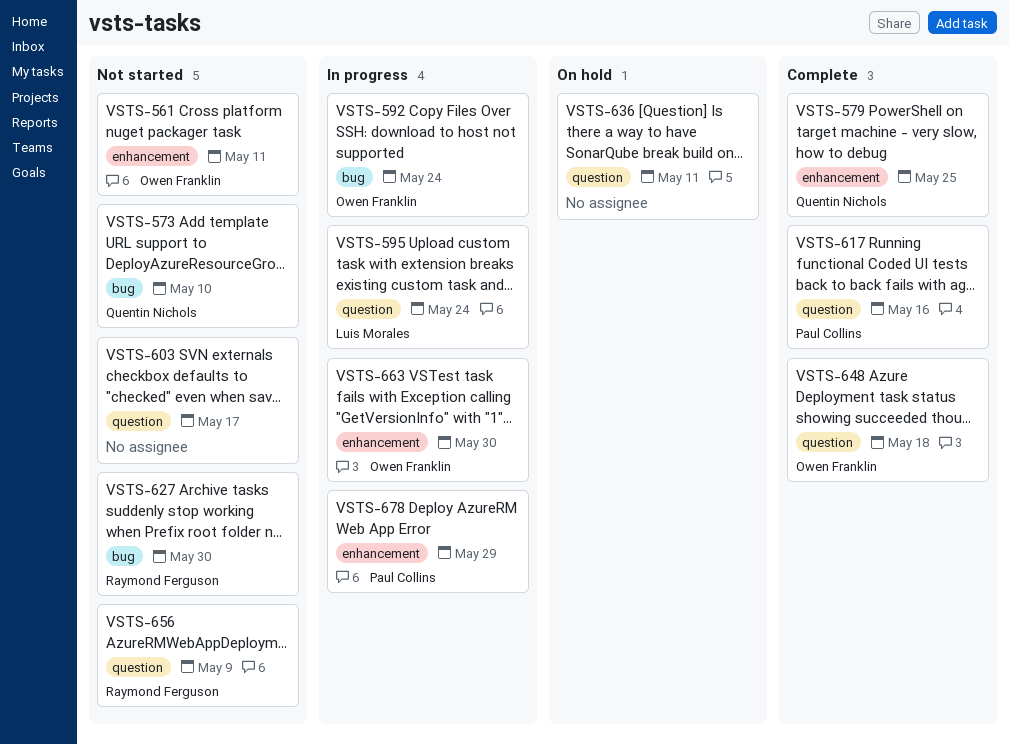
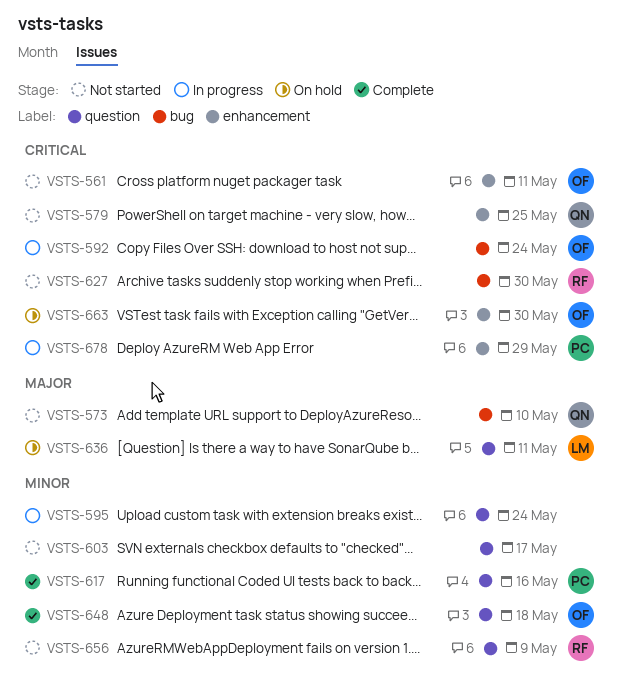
VSTS-579, status: Complete -> Not started
VSTS-595, owner: Luis Morales -> none
VSTS-636, owner: none -> Luis Morales
VSTS-663, status: In progress -> On hold

